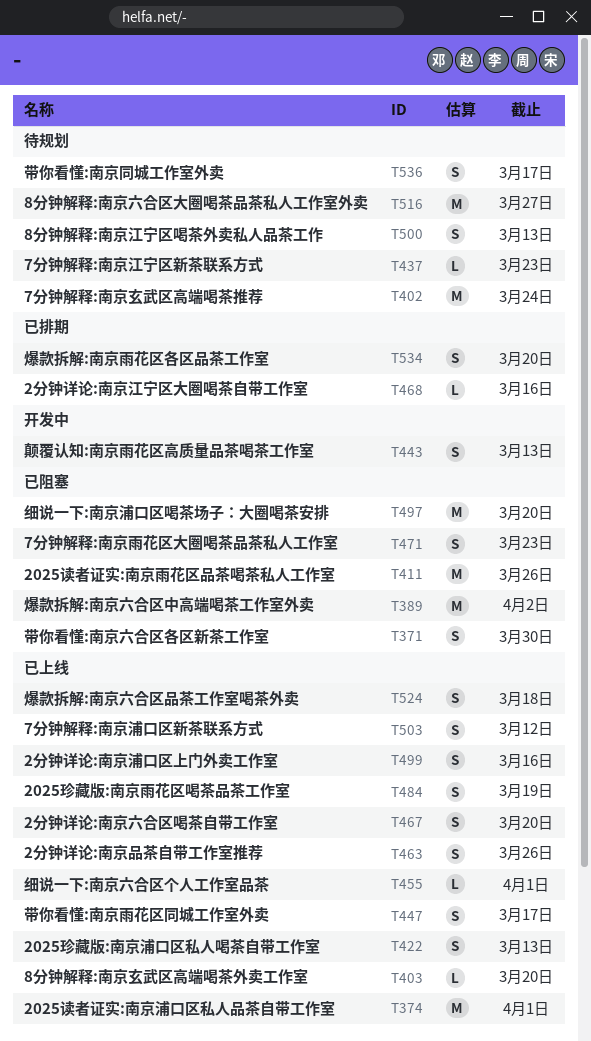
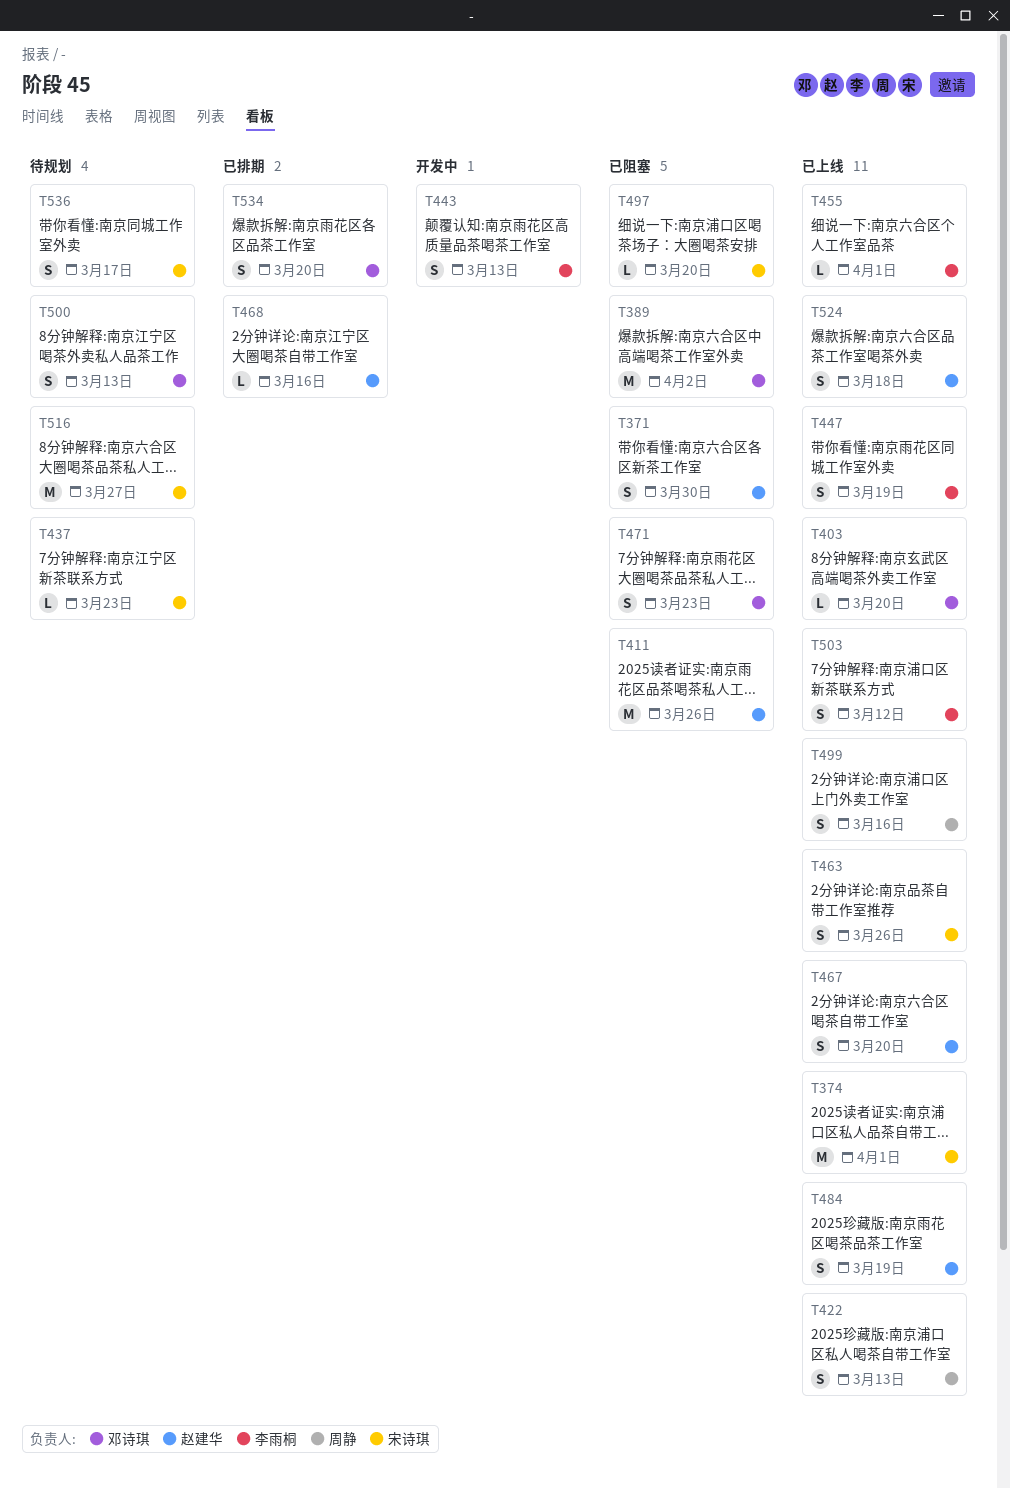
T402: present -> none
T447, due: Mar 17 -> Mar 19
T497, estimate: M -> L

